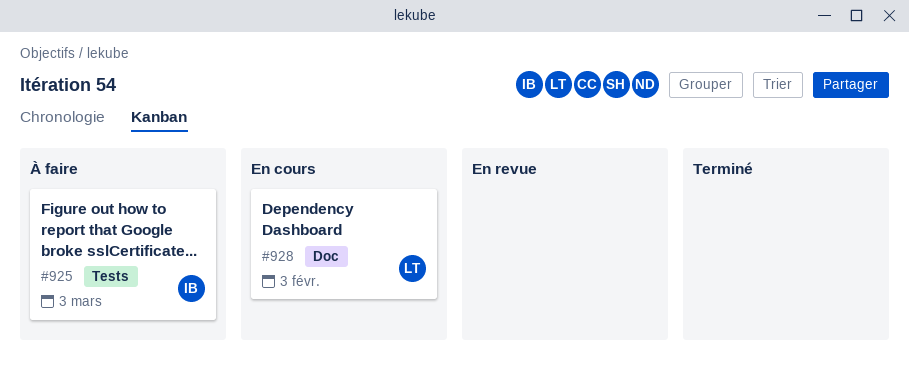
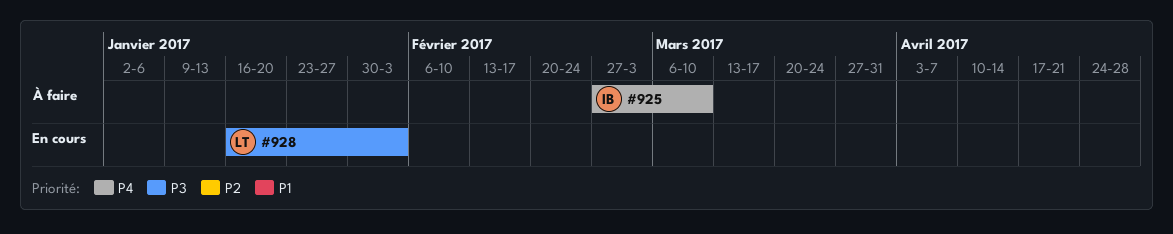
#925, due: Mar 3 -> Mar 10

